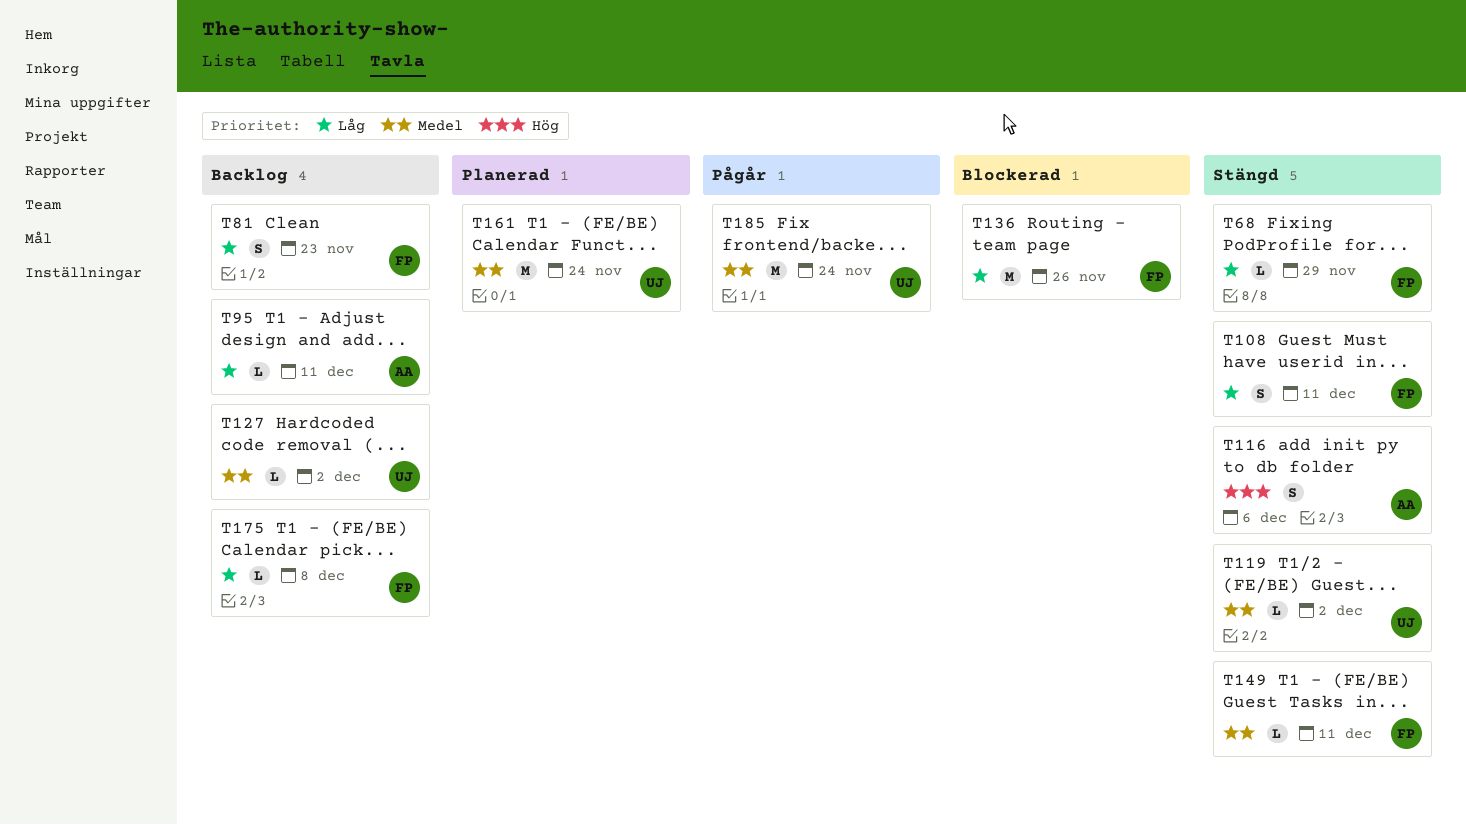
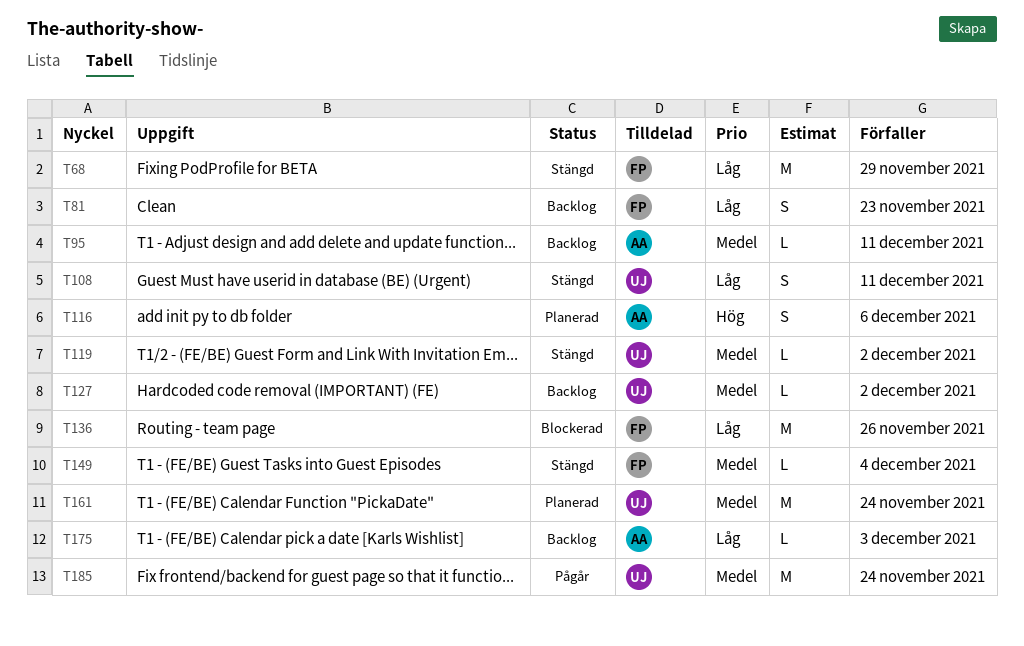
T68, estimate: L -> M
T95, priority: Låg -> Medel
T108, owner: FP -> UJ
T116, status: Stängd -> Planerad
T149, due: Dec 11 -> Dec 4
T175, owner: FP -> AA
T175, due: Dec 8 -> Dec 3

